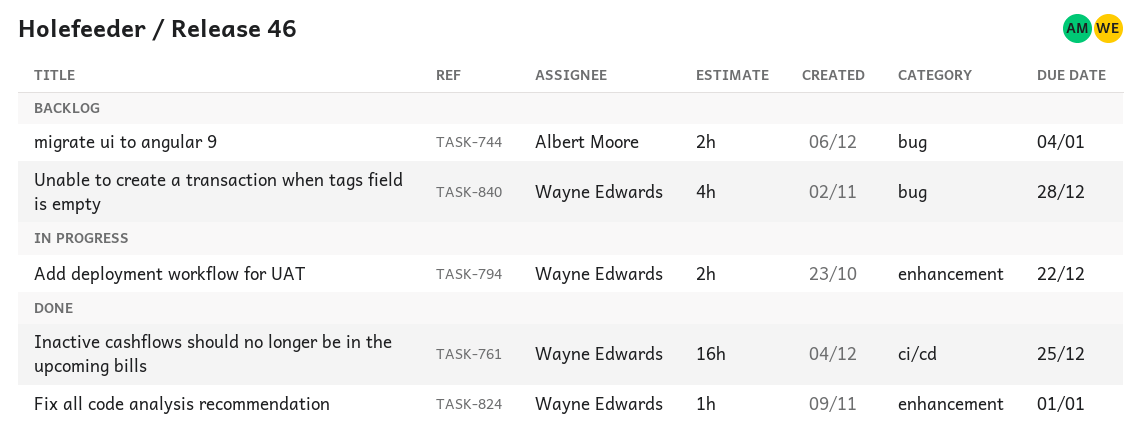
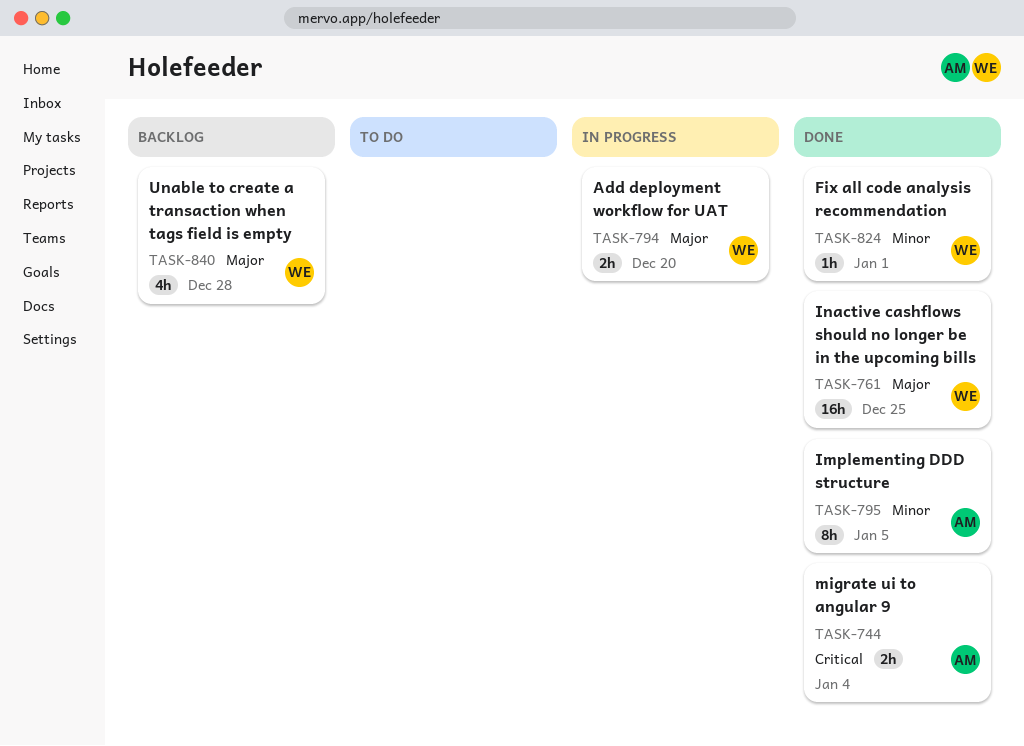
TASK-744, status: Backlog -> Done
TASK-794, due: Dec 22 -> Dec 20
TASK-795: none -> present

